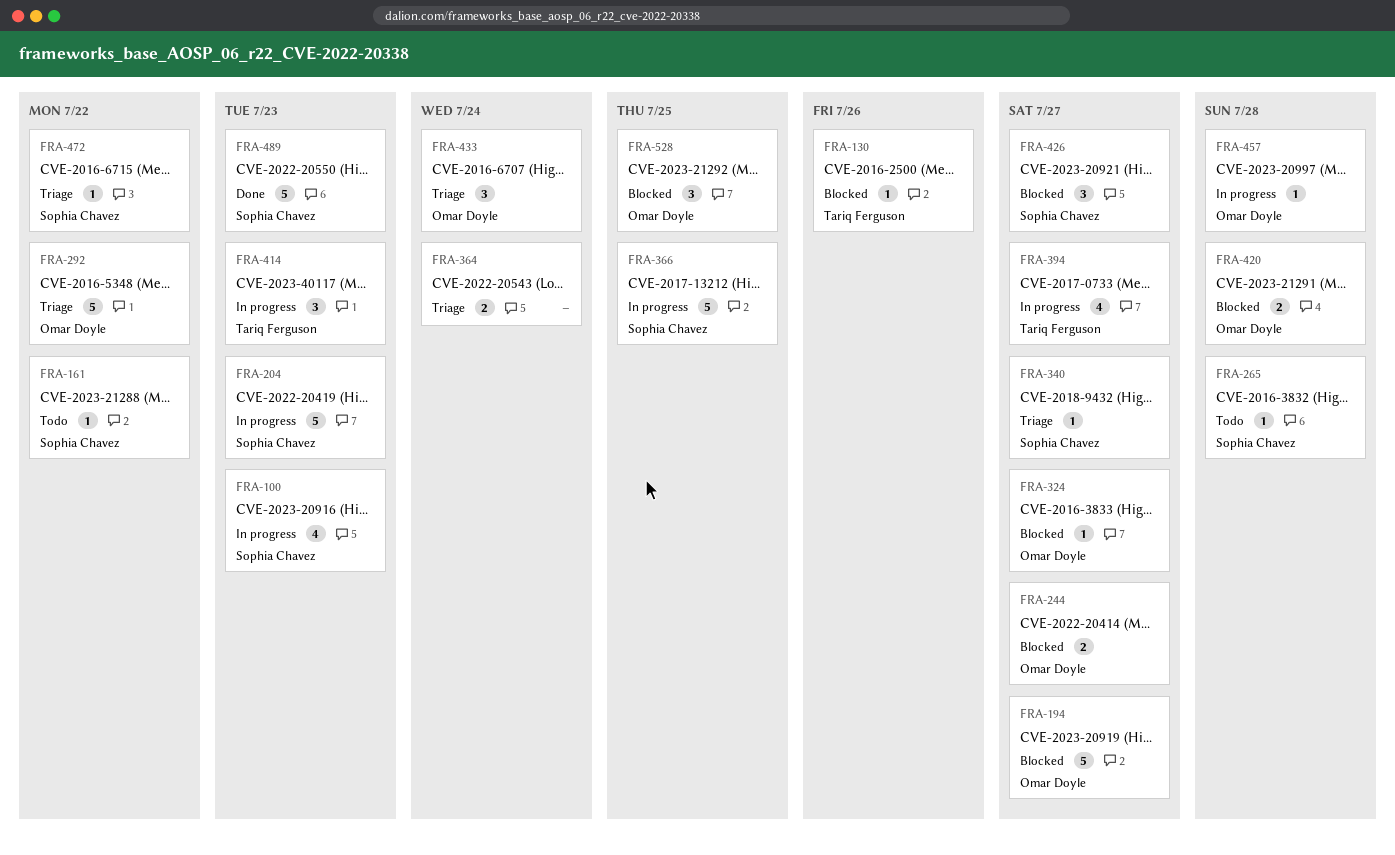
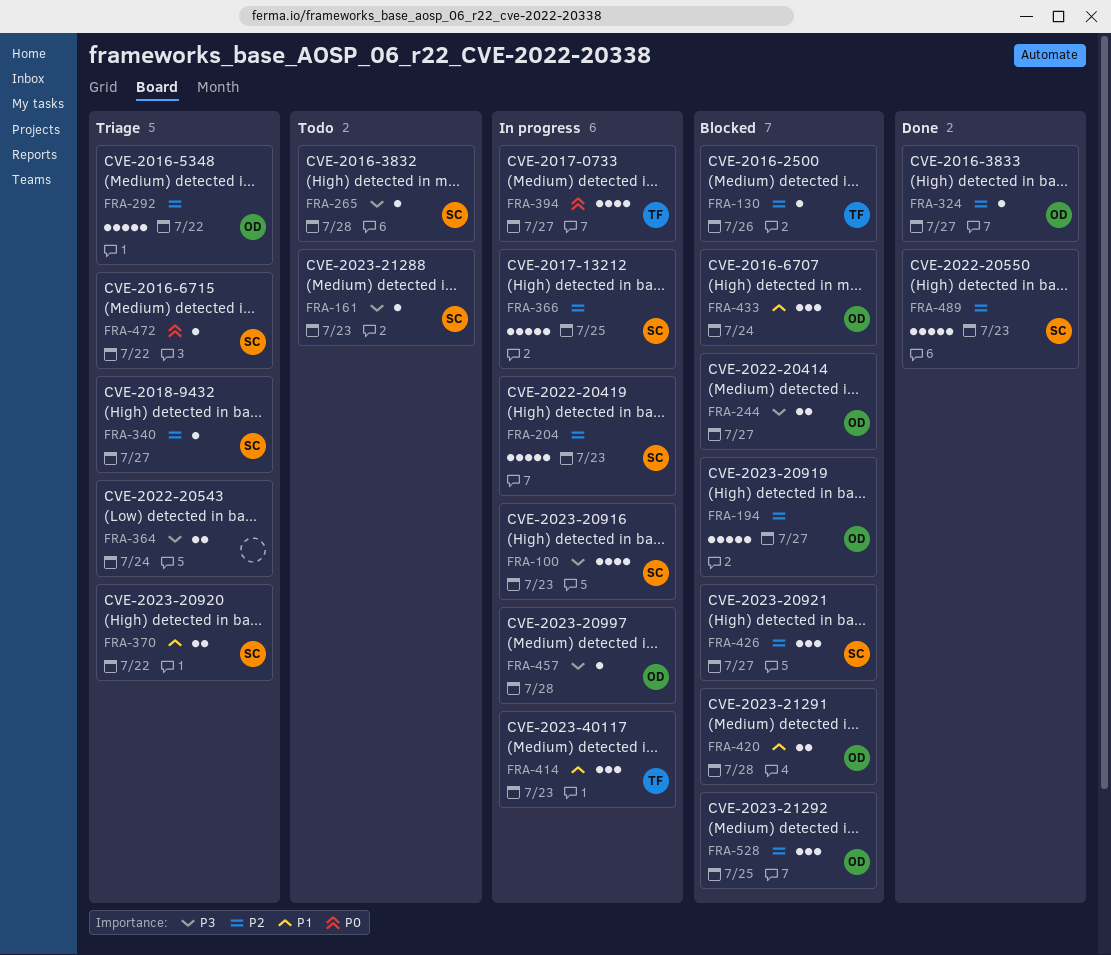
FRA-161, due: Jul 22 -> Jul 23
FRA-324, status: Blocked -> Done
FRA-370: none -> present
FRA-433, status: Triage -> Blocked

